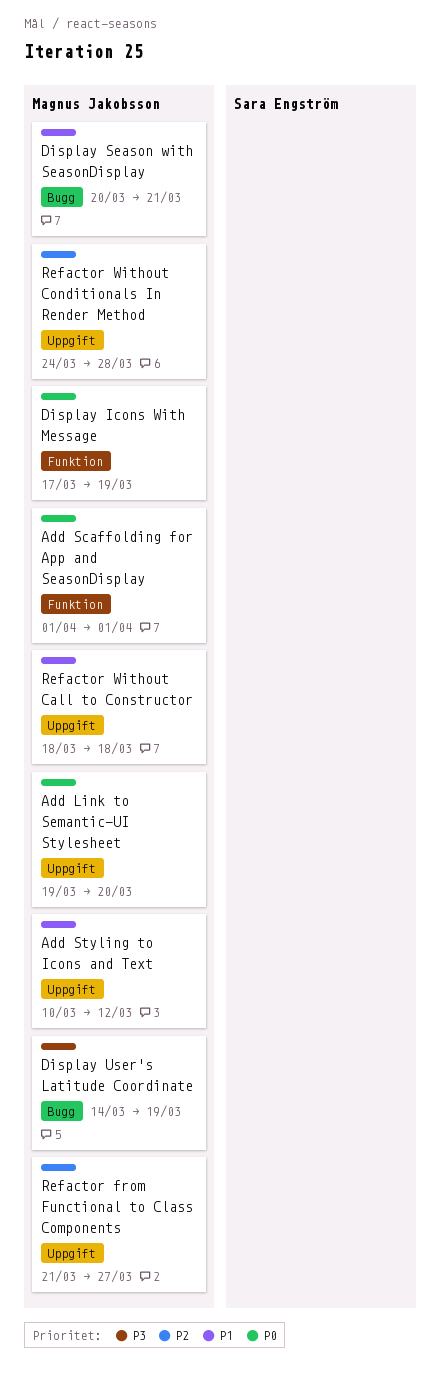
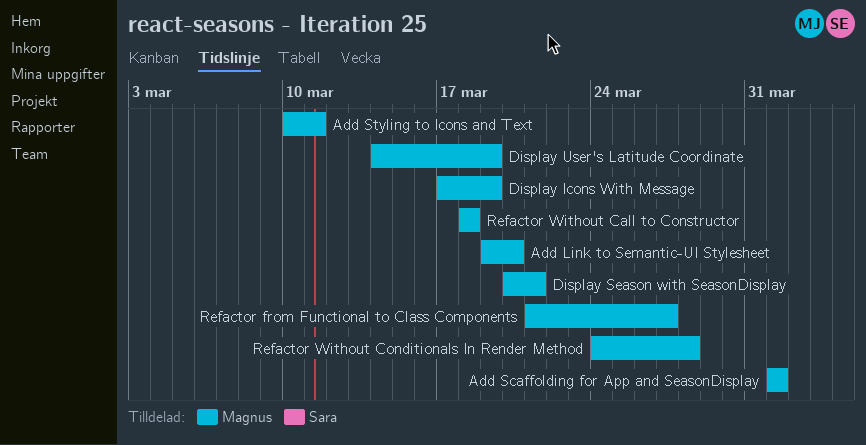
Add Styling to Icons and Text, due: Mar 12 -> Mar 11

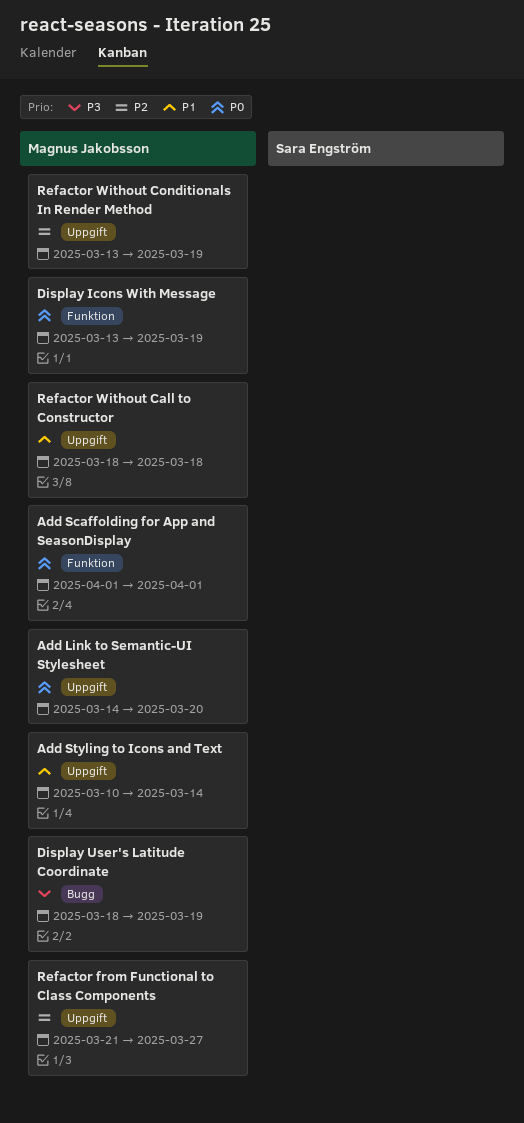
Add Link to Semantic-UI Stylesheet, start: Mar 19 -> Mar 14
Add Styling to Icons and Text, due: Mar 11 -> Mar 14
Display Icons With Message, start: Mar 17 -> Mar 13
Display Season with SeasonDisplay: present -> none
Display User's Latitude Coordinate, start: Mar 14 -> Mar 18
Refactor Without Conditionals In Render Method, start: Mar 24 -> Mar 13
Refactor Without Conditionals In Render Method, due: Mar 28 -> Mar 19

